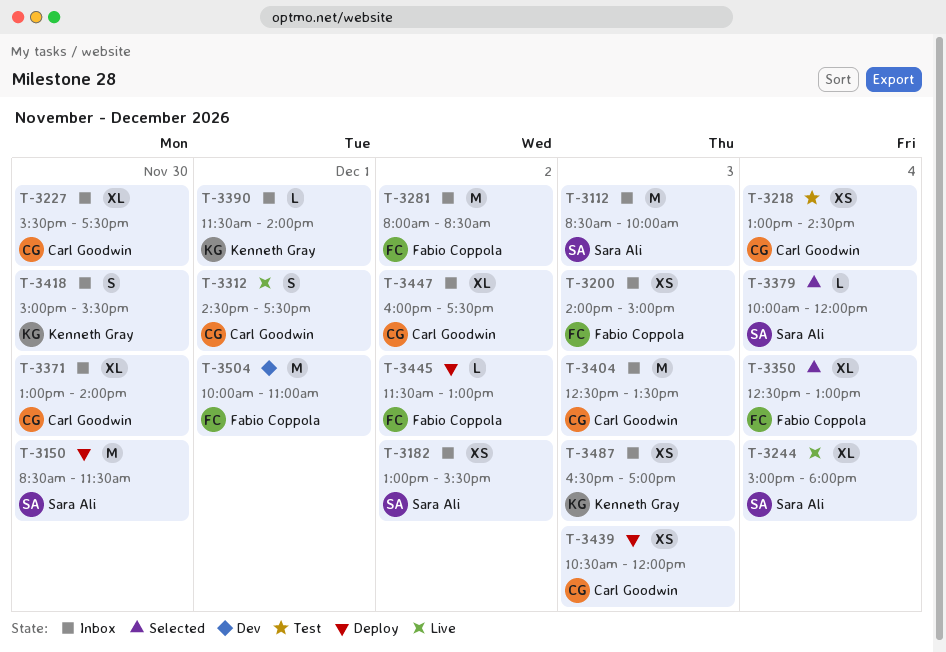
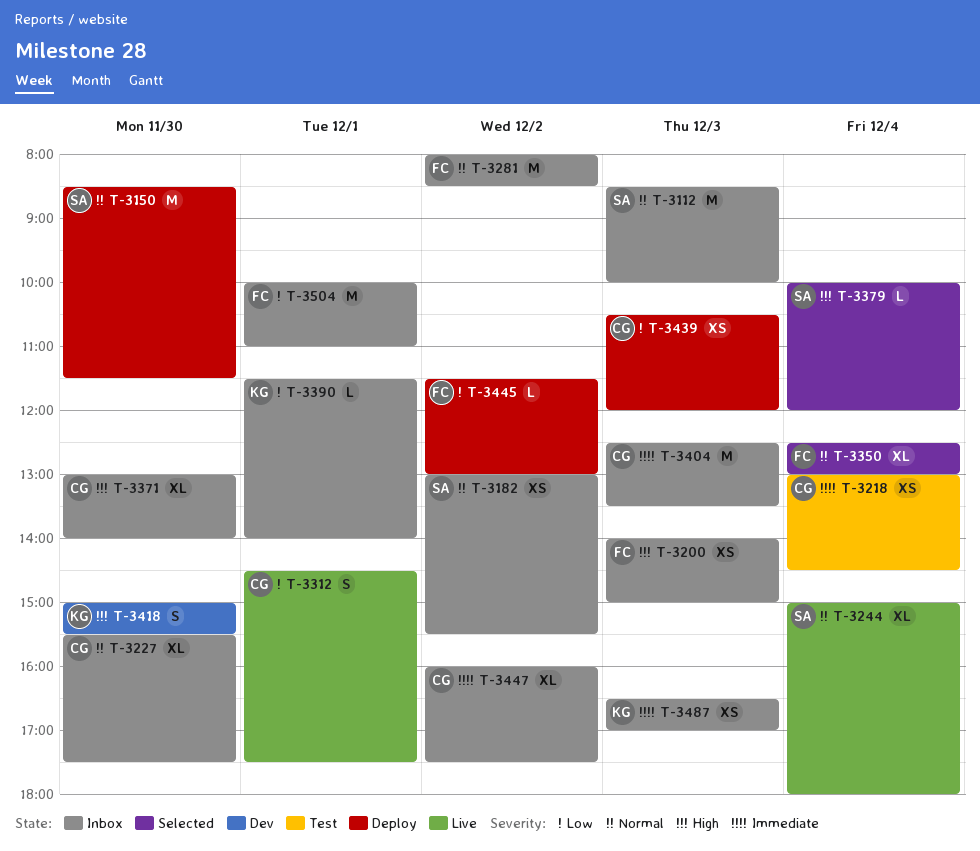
T-3418, status: Inbox -> Dev
T-3504, status: Dev -> Inbox

